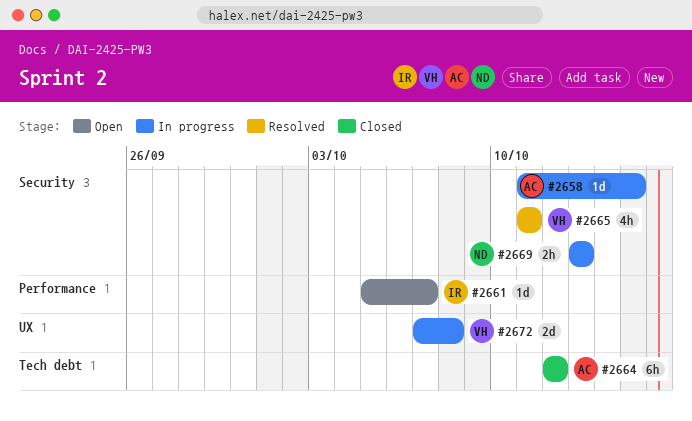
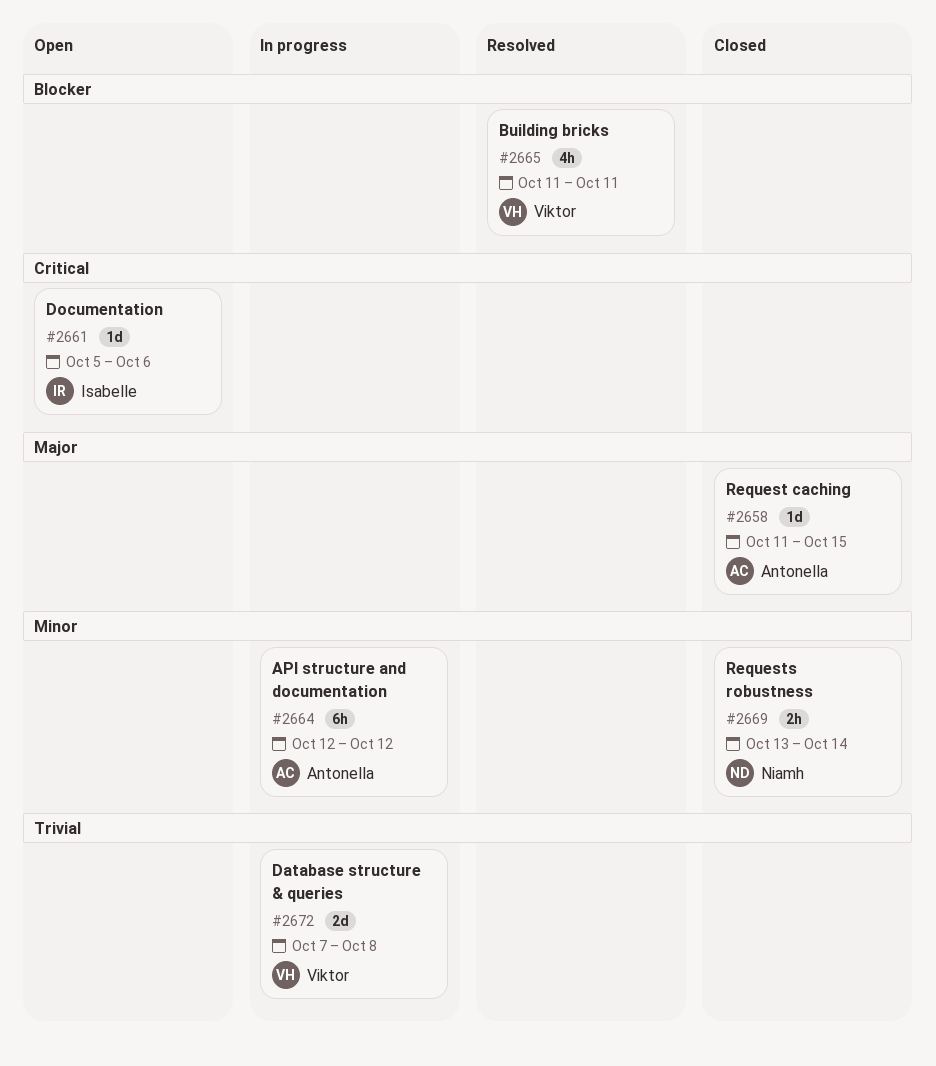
#2658, status: In progress -> Closed
#2661, due: Oct 7 -> Oct 6
#2664, status: Closed -> In progress
#2669, status: In progress -> Closed
#2669, due: Oct 13 -> Oct 14

